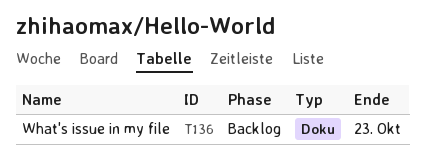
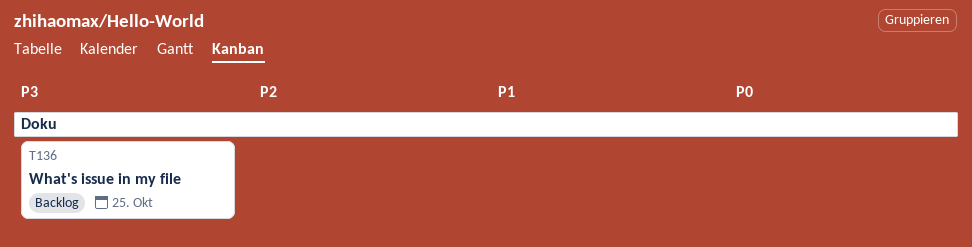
T136, due: Oct 23 -> Oct 25

